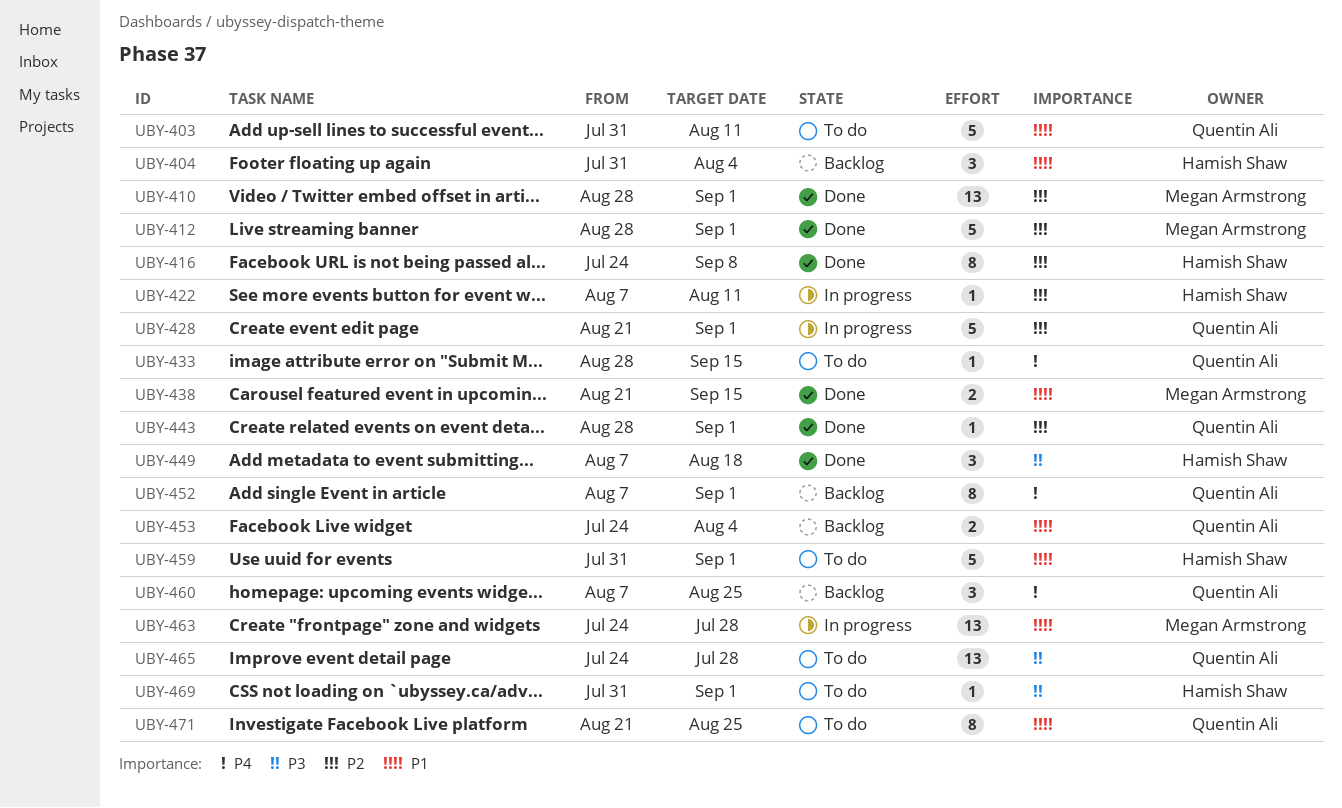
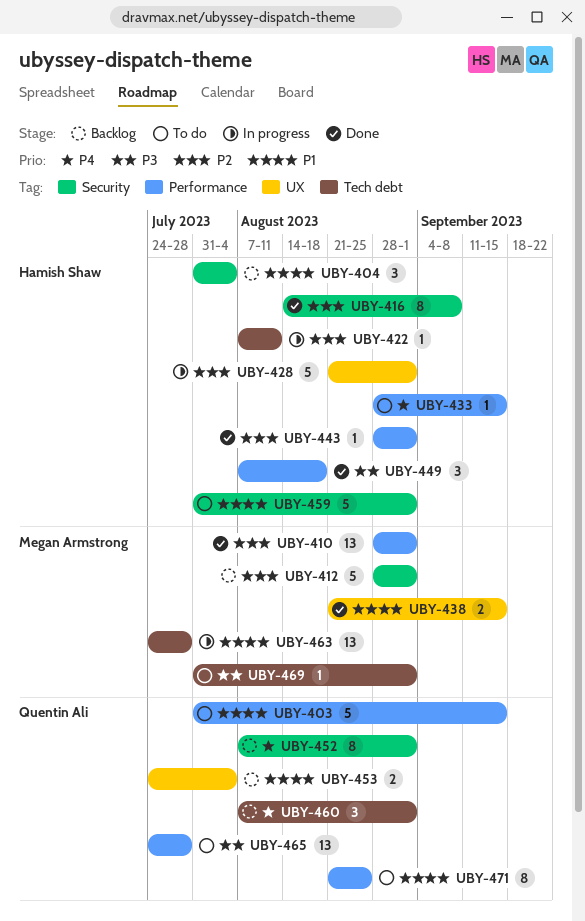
UBY-403, due: Aug 11 -> Sep 15
UBY-412, status: Done -> Backlog
UBY-416, start: Jul 24 -> Aug 14
UBY-428, owner: Quentin Ali -> Hamish Shaw
UBY-433, owner: Quentin Ali -> Hamish Shaw
UBY-443, owner: Quentin Ali -> Hamish Shaw
UBY-460, due: Aug 25 -> Sep 1
UBY-469, owner: Hamish Shaw -> Megan Armstrong

